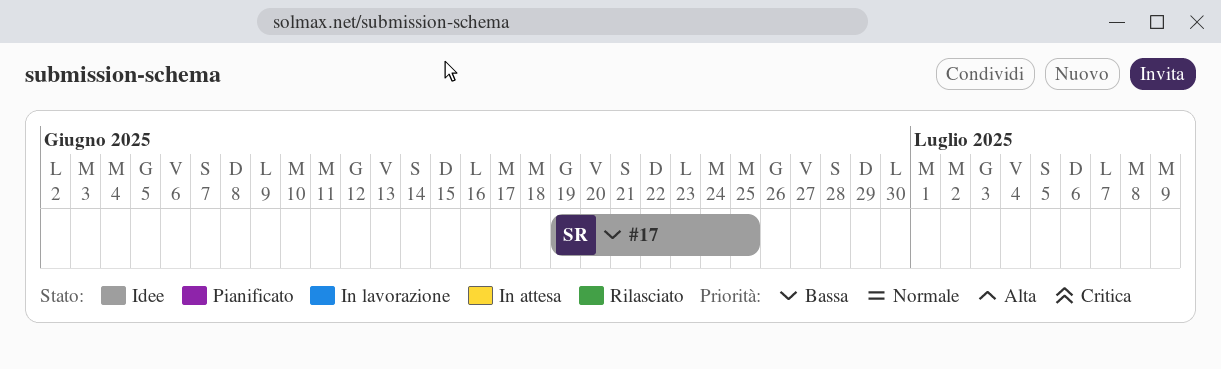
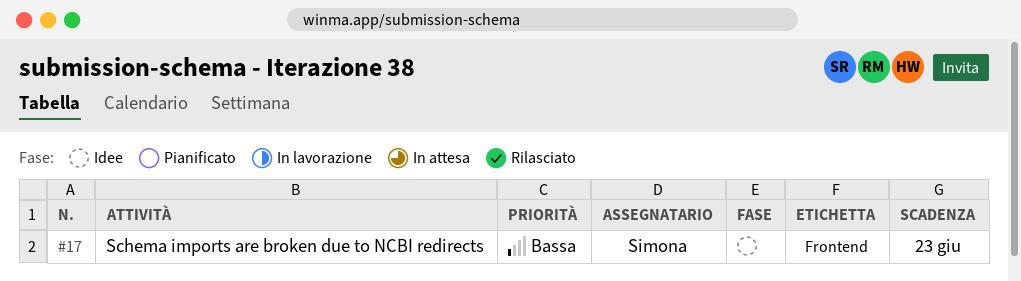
#17, due: Jun 25 -> Jun 23

